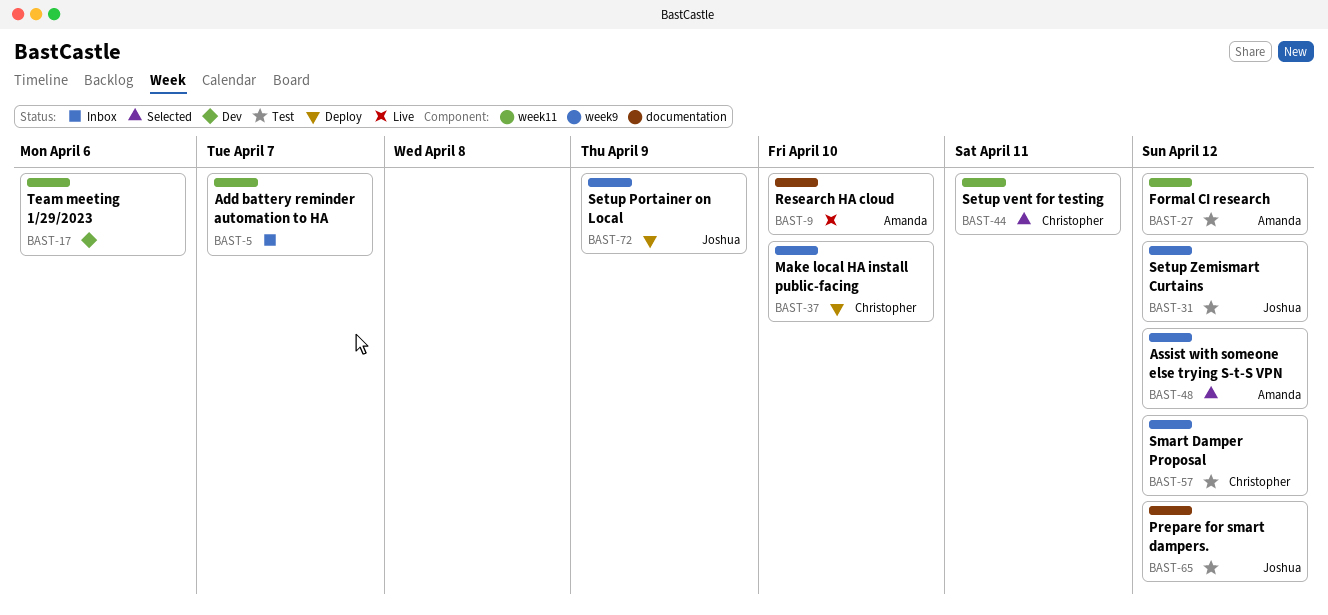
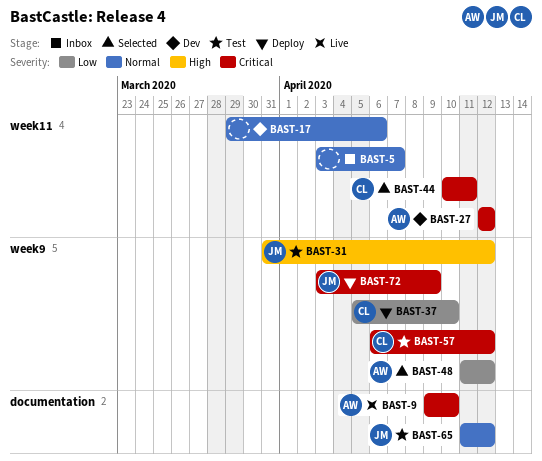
BAST-27, status: Test -> Dev

